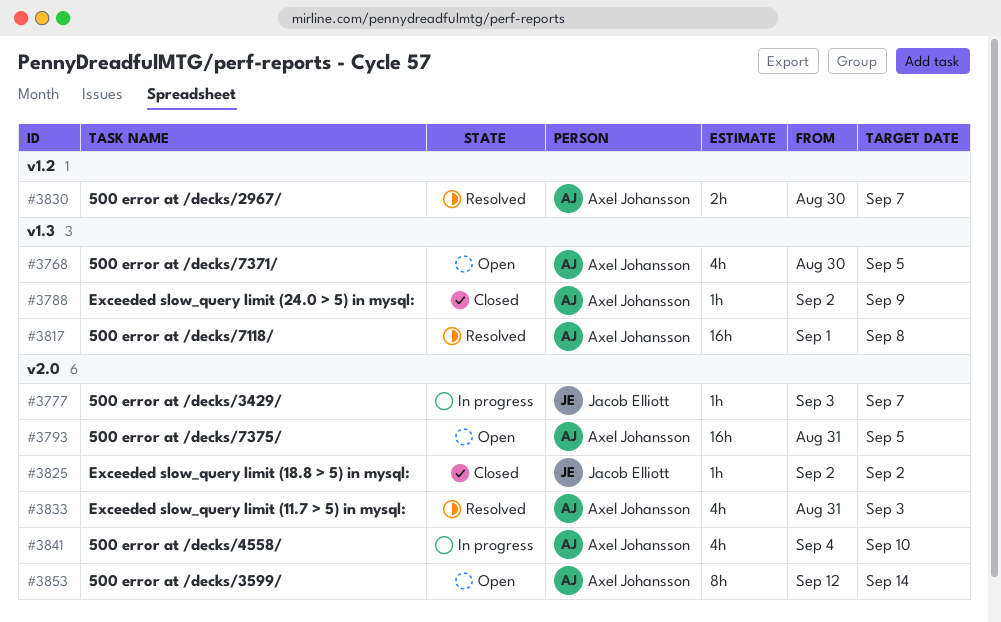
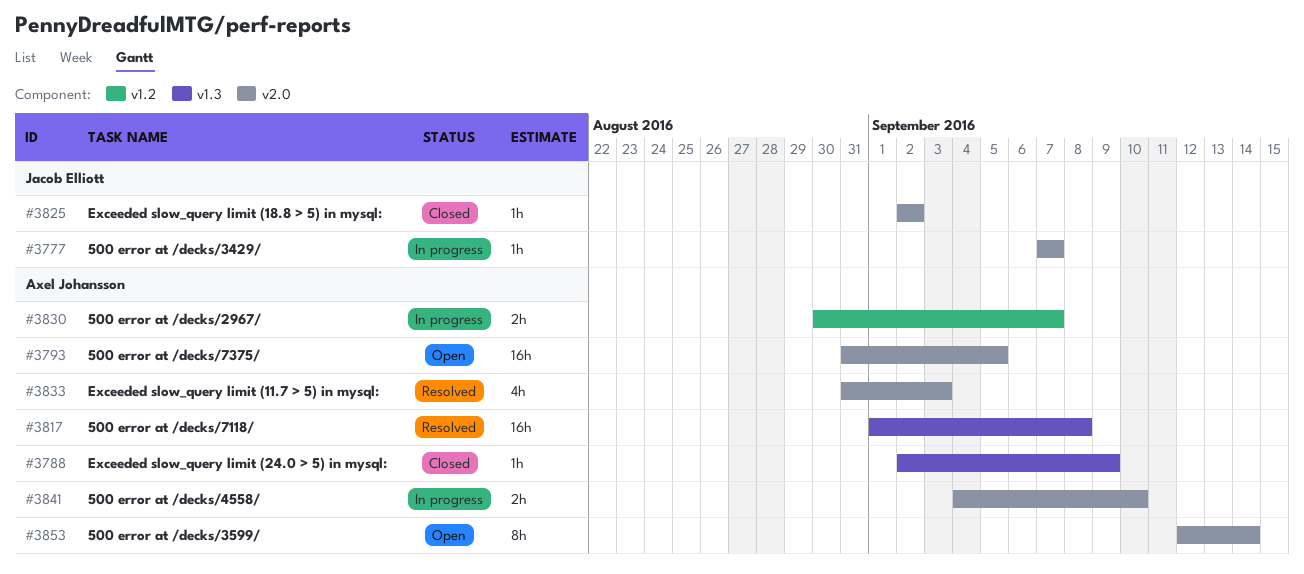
#3768: present -> none
#3777, start: Sep 3 -> Sep 7
#3830, status: Resolved -> In progress
#3841, estimate: 4h -> 2h

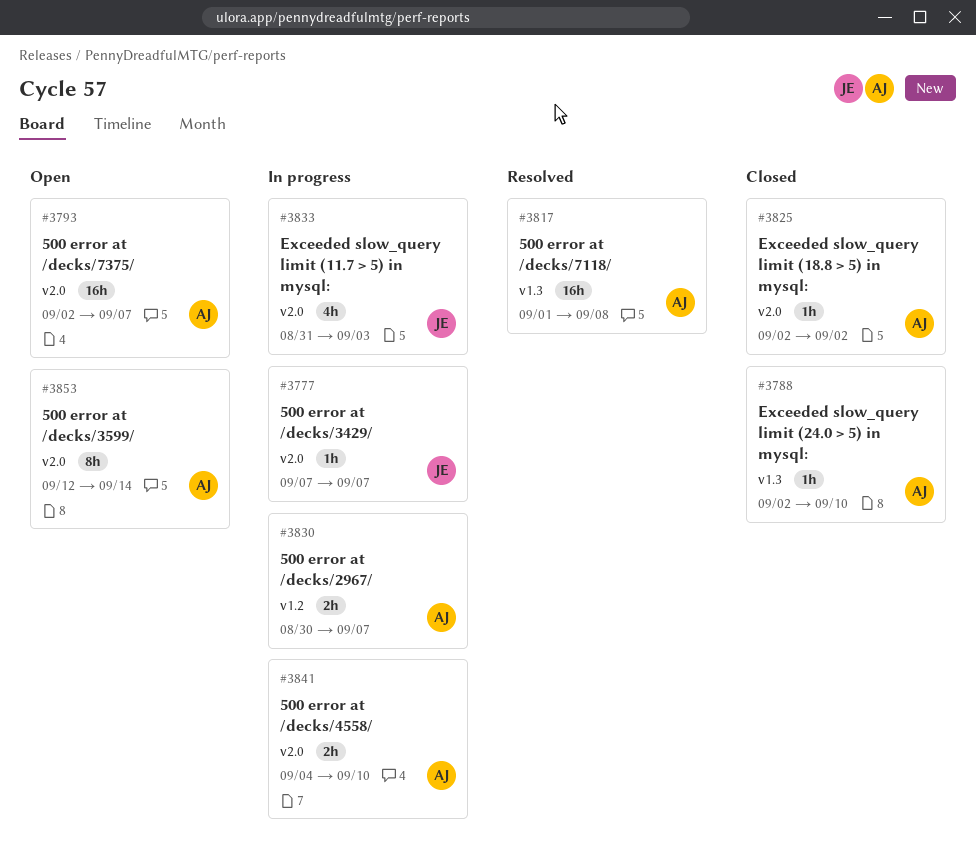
#3788, due: Sep 9 -> Sep 10
#3793, start: Aug 31 -> Sep 2
#3793, due: Sep 5 -> Sep 7
#3825, owner: Jacob Elliott -> Axel Johansson
#3833, status: Resolved -> In progress
#3833, owner: Axel Johansson -> Jacob Elliott

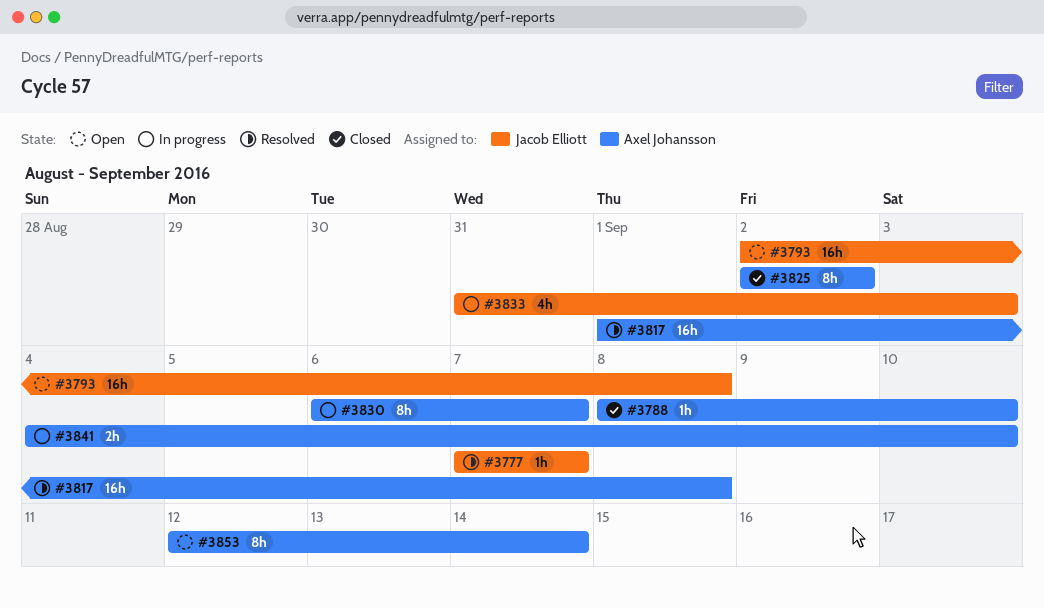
#3777, status: In progress -> Resolved
#3788, start: Sep 2 -> Sep 8
#3793, owner: Axel Johansson -> Jacob Elliott
#3793, due: Sep 7 -> Sep 8
#3825, estimate: 1h -> 8h
#3830, estimate: 2h -> 8h
#3830, start: Aug 30 -> Sep 6

